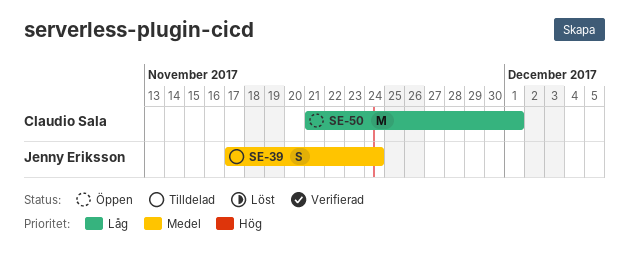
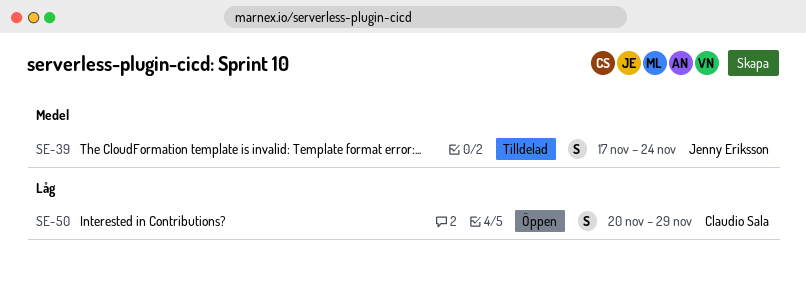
SE-50, estimate: M -> S
SE-50, start: Nov 21 -> Nov 20
SE-50, due: Dec 1 -> Nov 29

